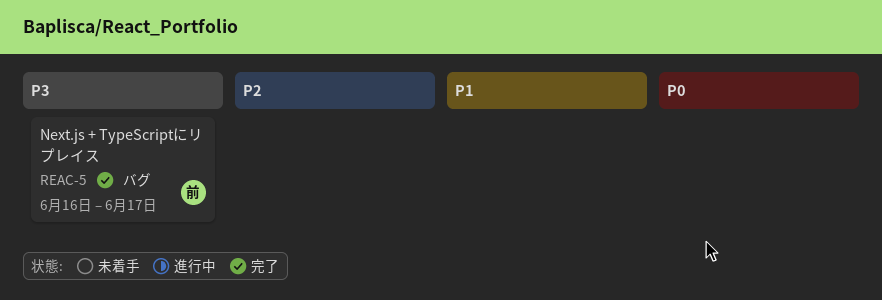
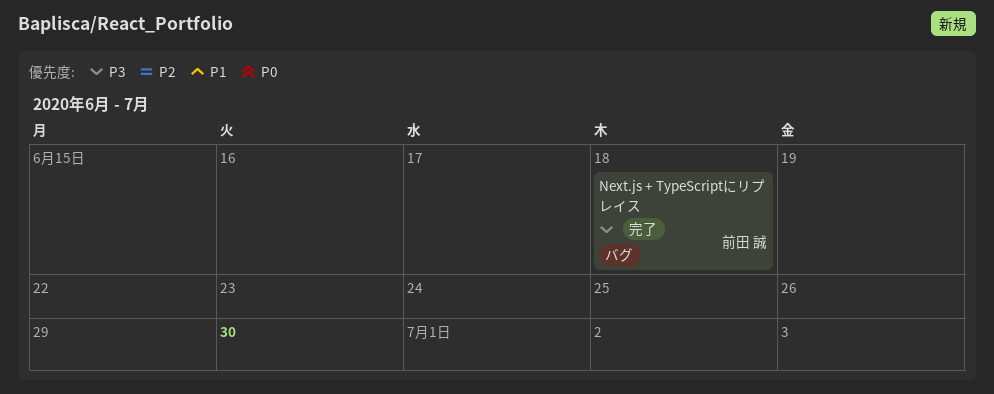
Next.js + TypeScriptにリプレイス, due: Jun 17 -> Jun 18

